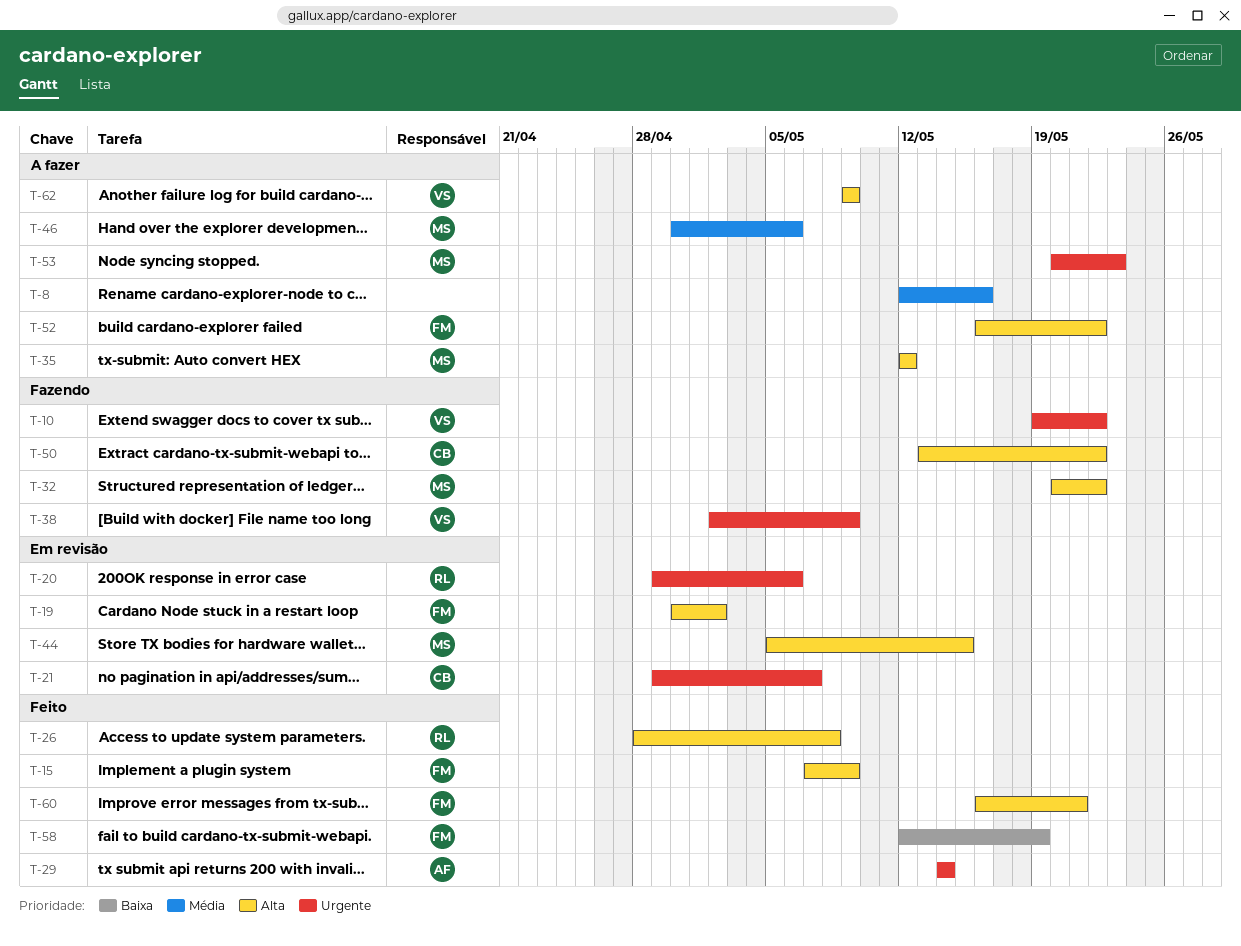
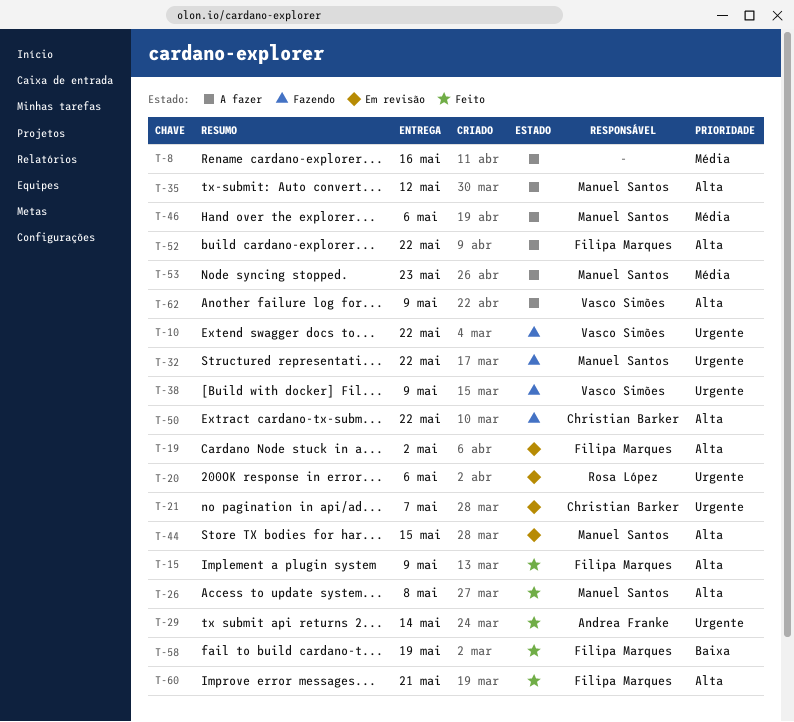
T-26, owner: Rosa López -> Manuel Santos
T-32, priority: Alta -> Urgente
T-53, priority: Urgente -> Média

